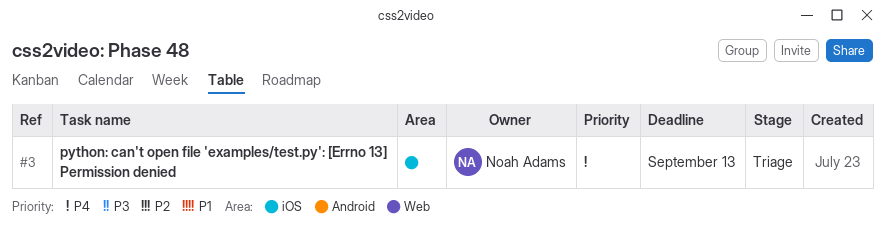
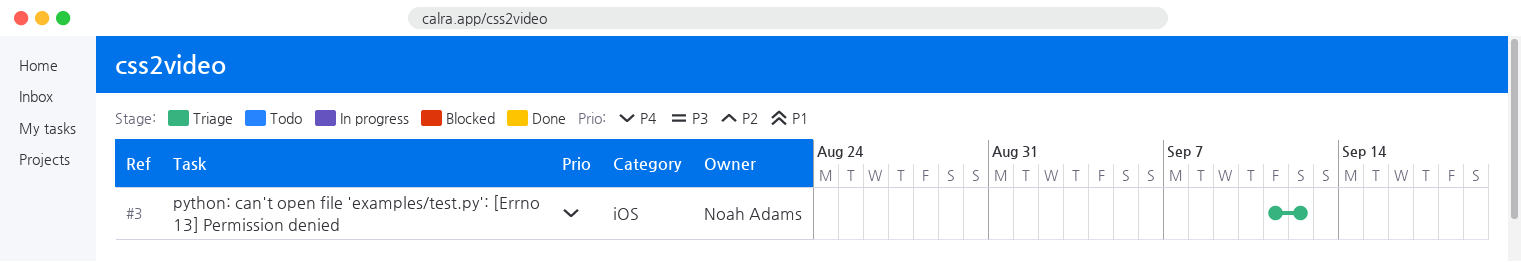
#3, due: Sep 13 -> Sep 12

